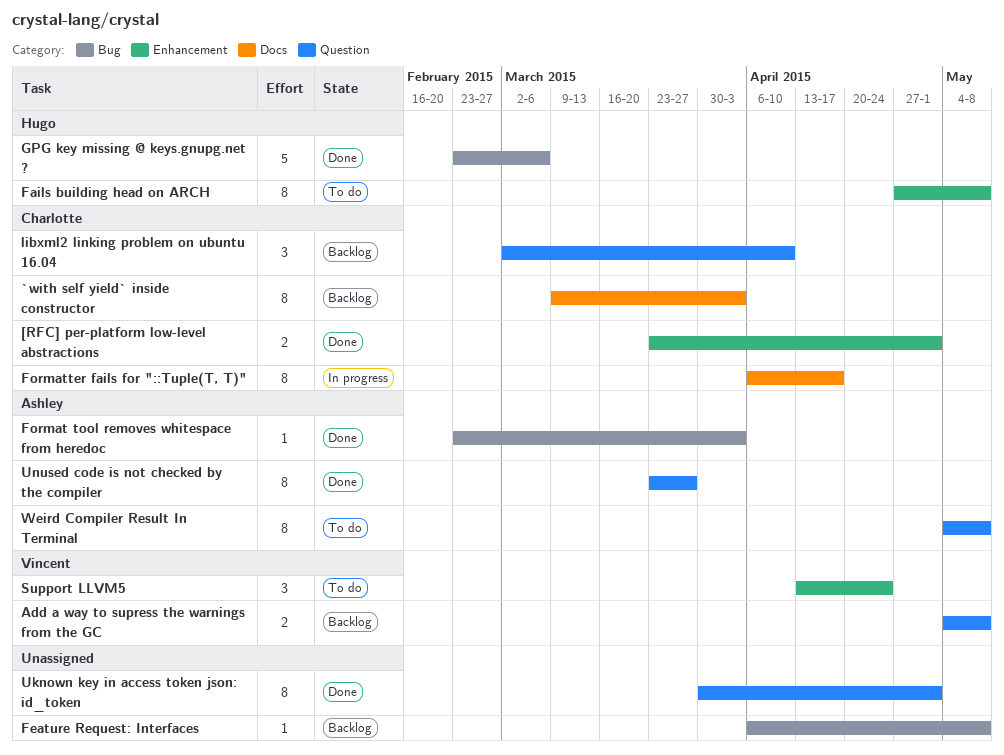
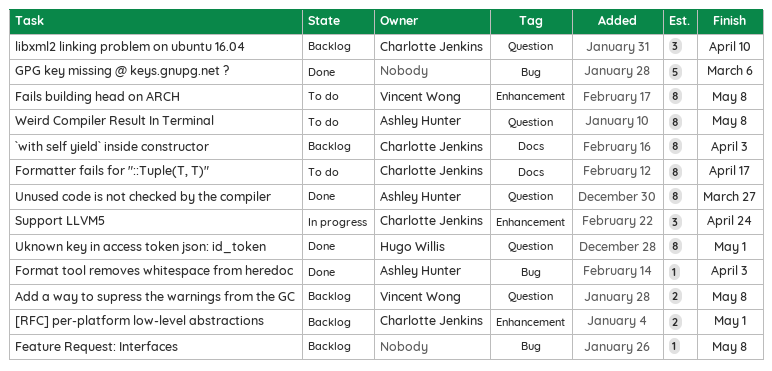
[RFC] per-platform low-level abstractions, status: Done -> Backlog
Fails building head on ARCH, owner: Hugo Willis -> Vincent Wong
Formatter fails for "::Tuple(T, T)", status: In progress -> To do
GPG key missing @ keys.gnupg.net ?, owner: Hugo Willis -> none
Support LLVM5, status: To do -> In progress
Support LLVM5, owner: Vincent Wong -> Charlotte Jenkins
Uknown key in access token json: id_token, owner: none -> Hugo Willis

